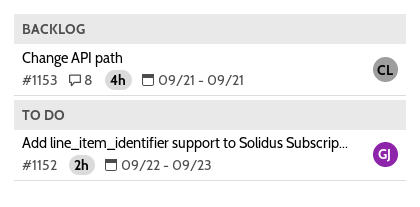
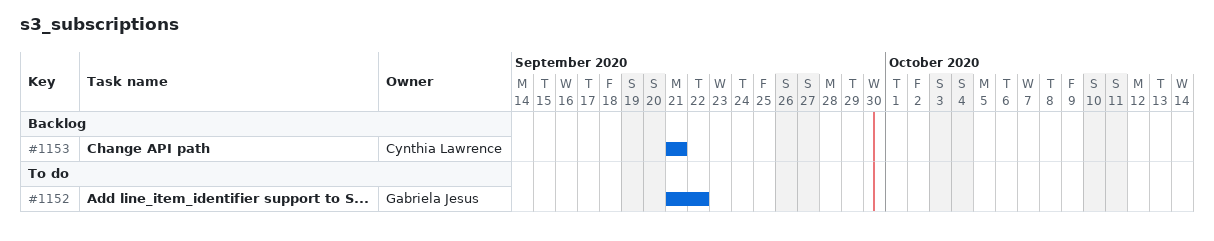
#1152, start: Sep 22 -> Sep 21
#1152, due: Sep 23 -> Sep 22

